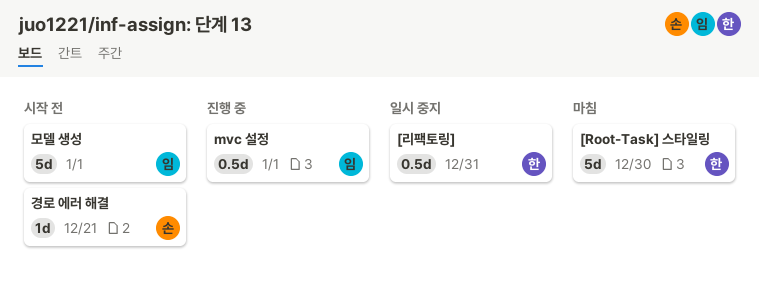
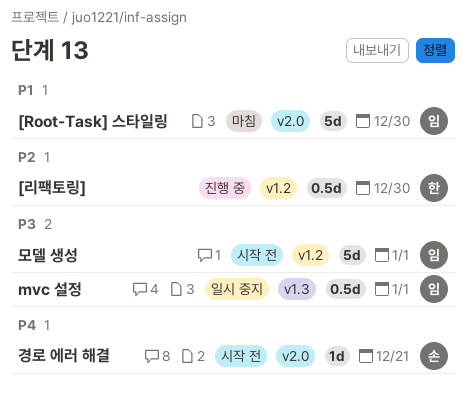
[Root-Task] 스타일링, owner: 한 -> 임
[리팩토링], status: 일시 중지 -> 진행 중
[리팩토링], due: Dec 31 -> Dec 30
mvc 설정, status: 진행 중 -> 일시 중지

